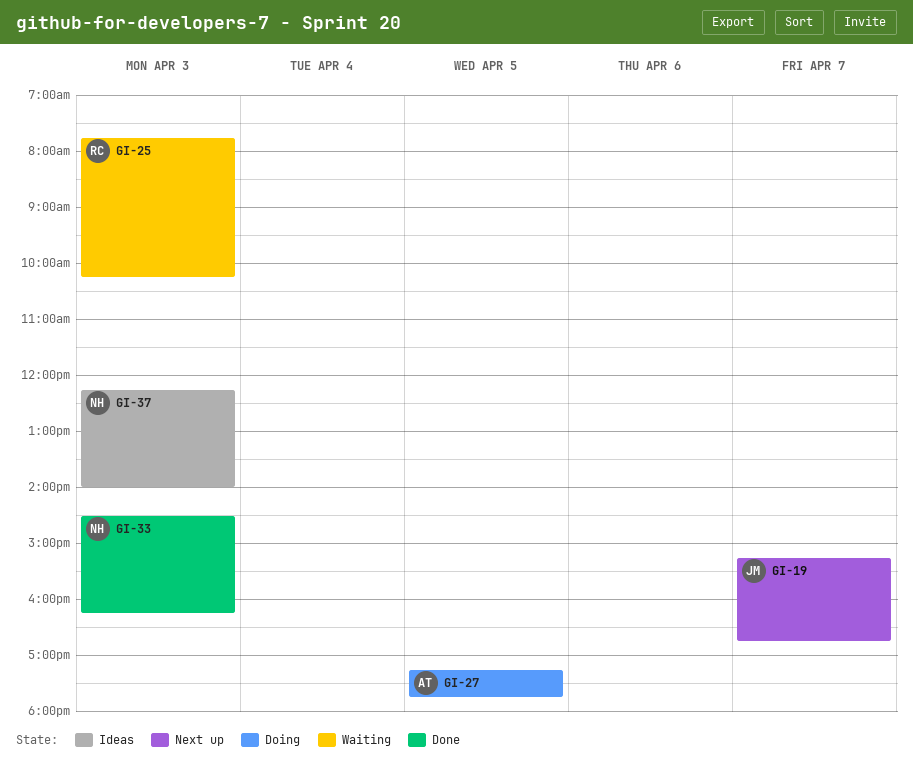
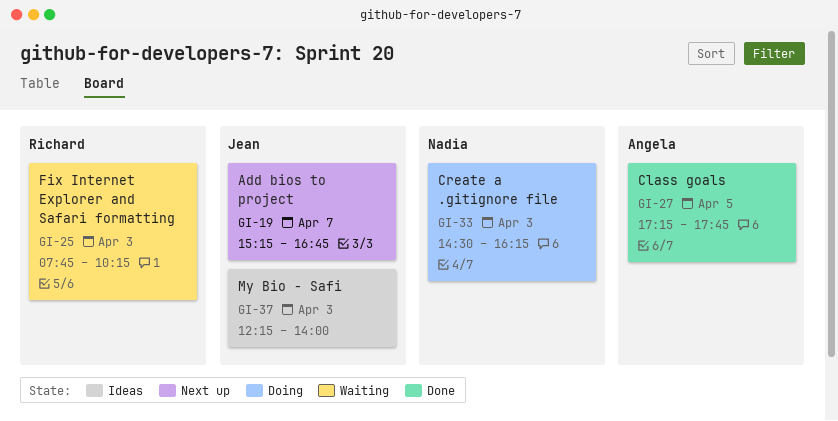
GI-27, status: Doing -> Done
GI-33, status: Done -> Doing
GI-37, owner: Nadia -> Jean

